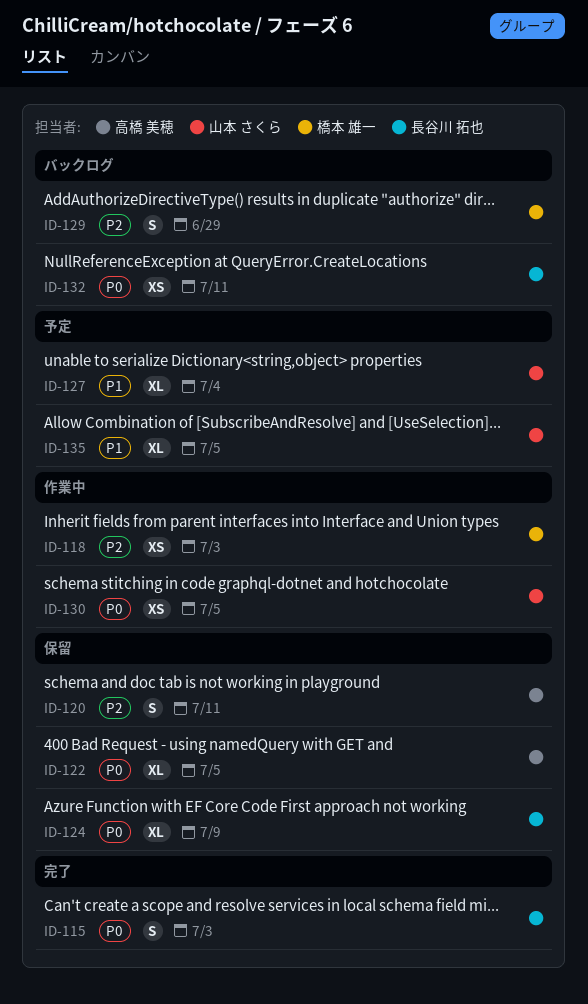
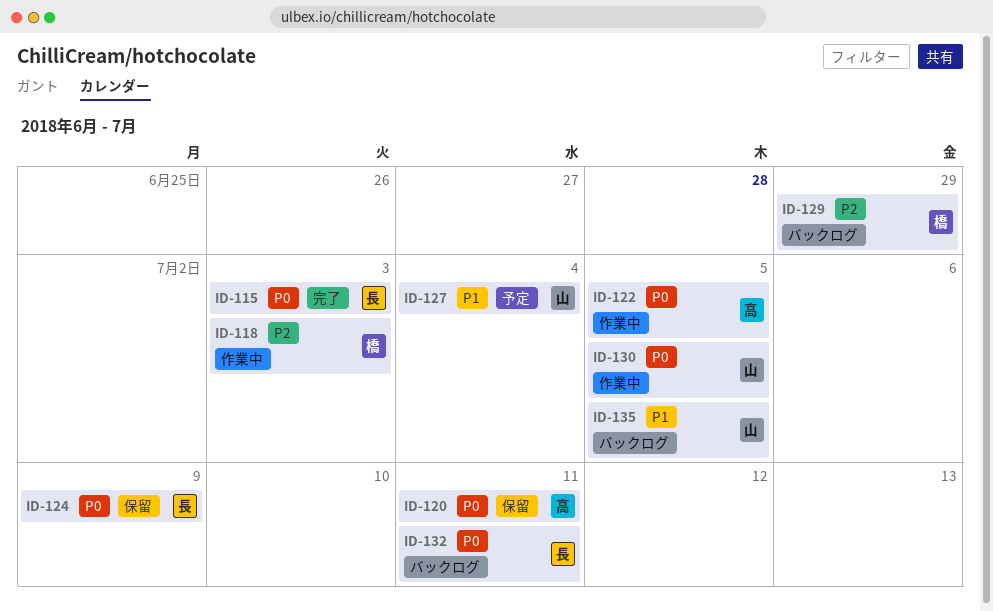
ID-120, priority: P2 -> P0
ID-122, status: 保留 -> 作業中
ID-135, status: 予定 -> バックログ

